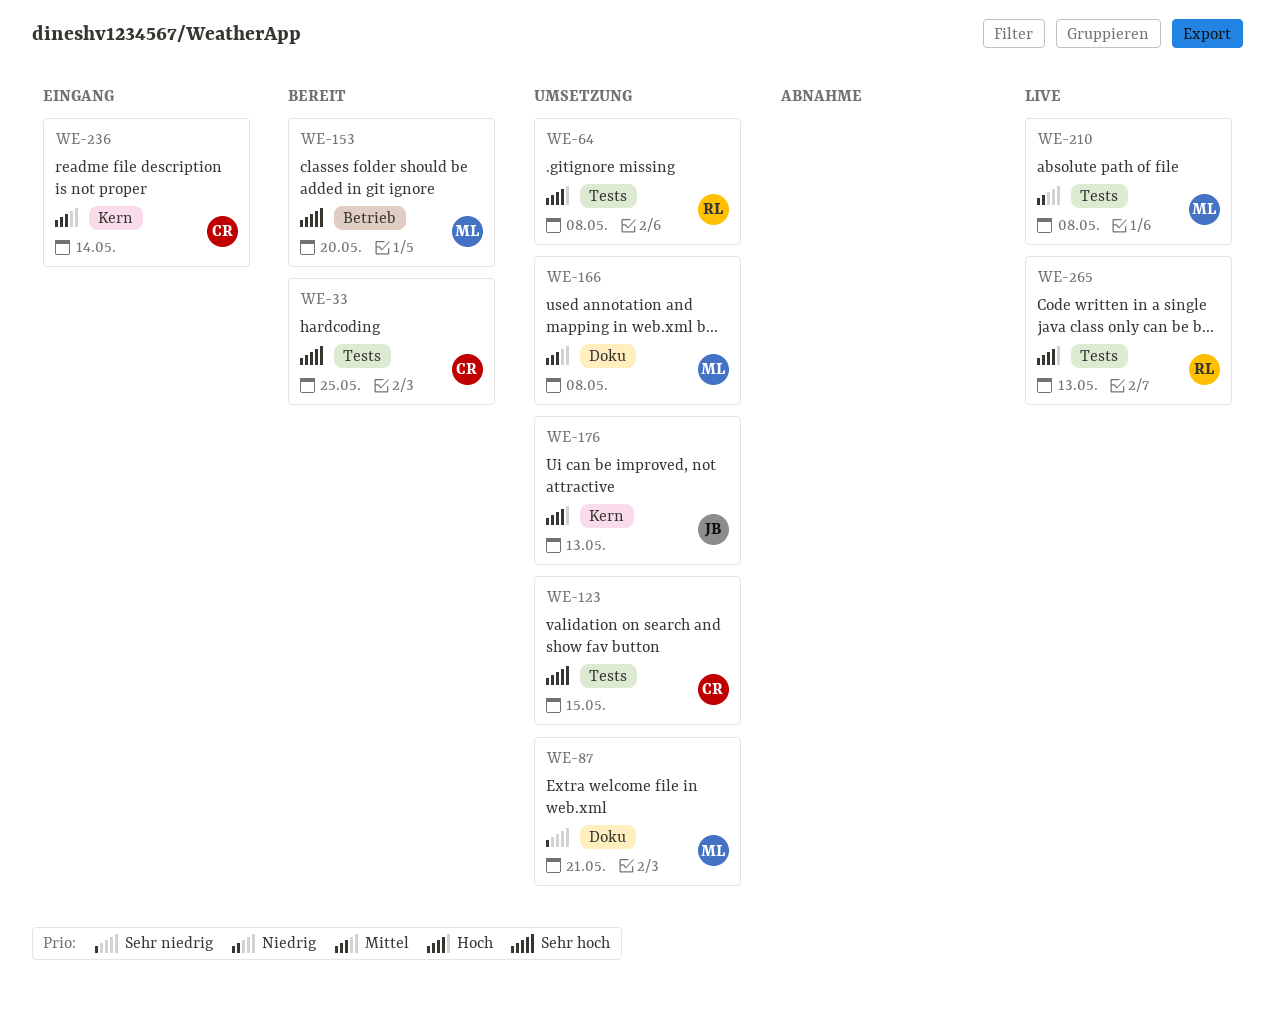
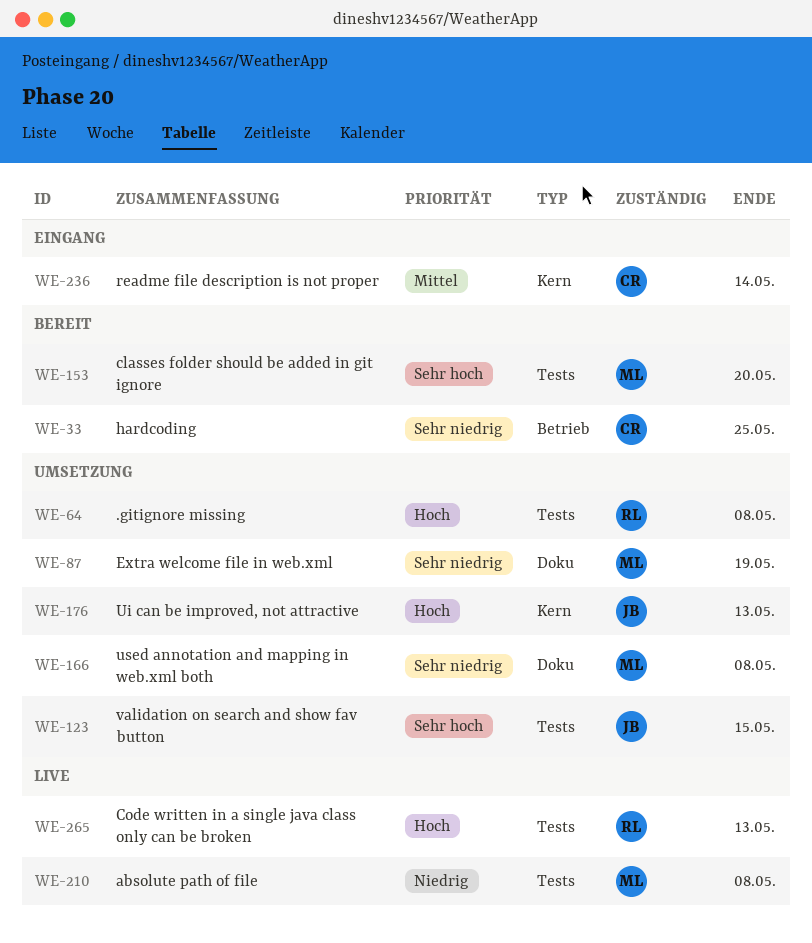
WE-33, priority: Sehr hoch -> Sehr niedrig
WE-33, label: Tests -> Betrieb
WE-87, due: May 21 -> May 19
WE-123, owner: CR -> JB
WE-153, label: Betrieb -> Tests
WE-166, priority: Mittel -> Sehr niedrig

